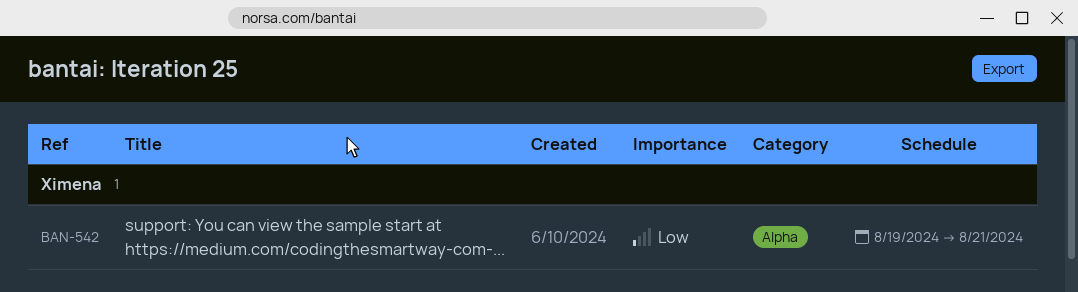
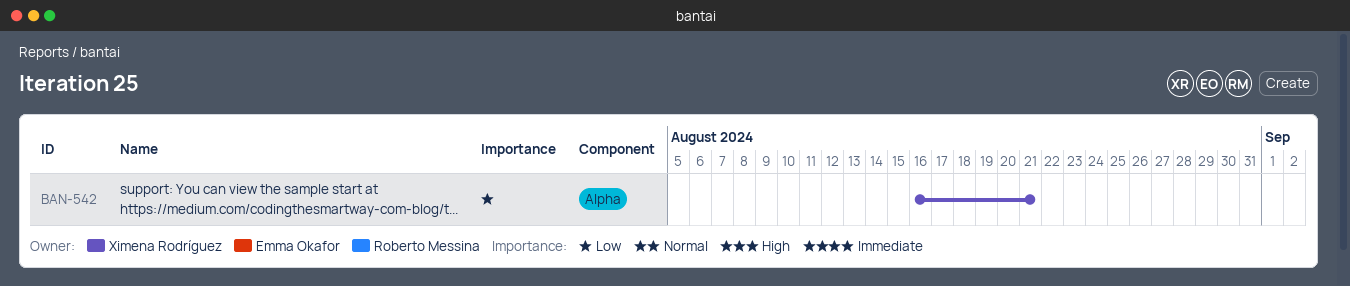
BAN-542, start: Aug 19 -> Aug 16

